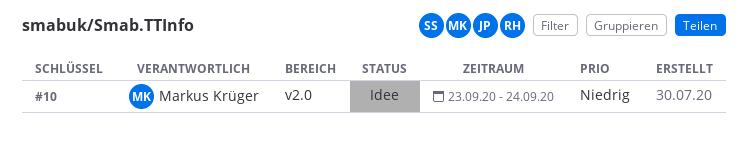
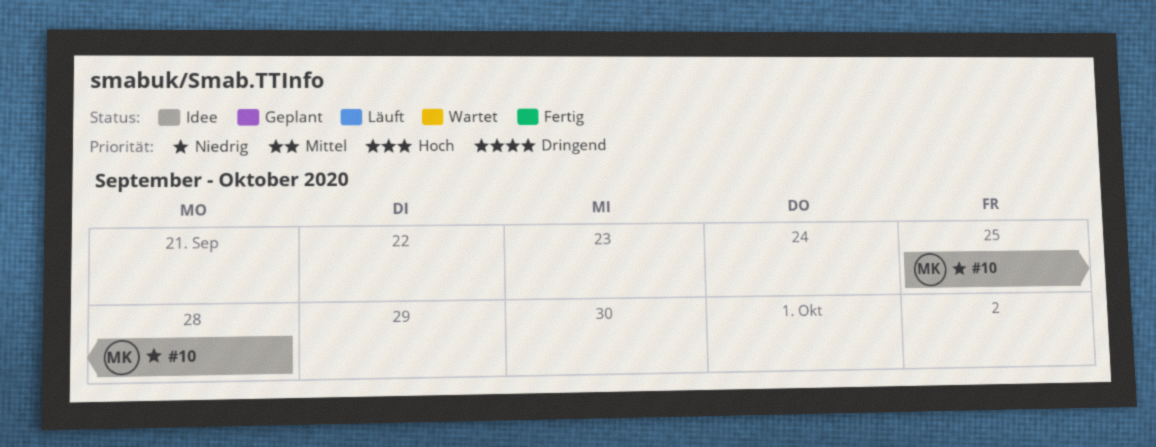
#10, start: Sep 23 -> Sep 25
#10, due: Sep 24 -> Sep 28

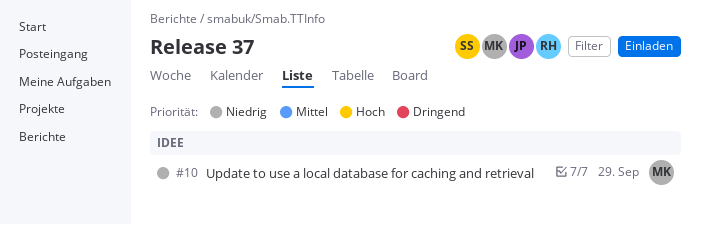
#10, due: Sep 28 -> Sep 29

